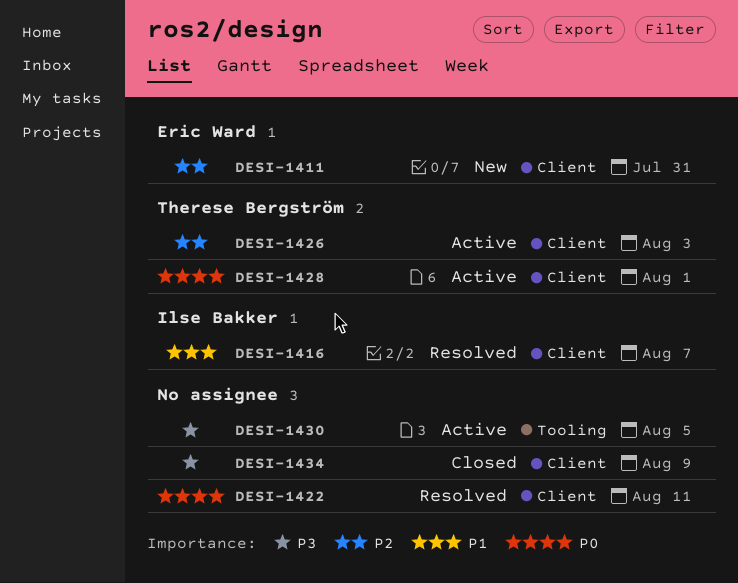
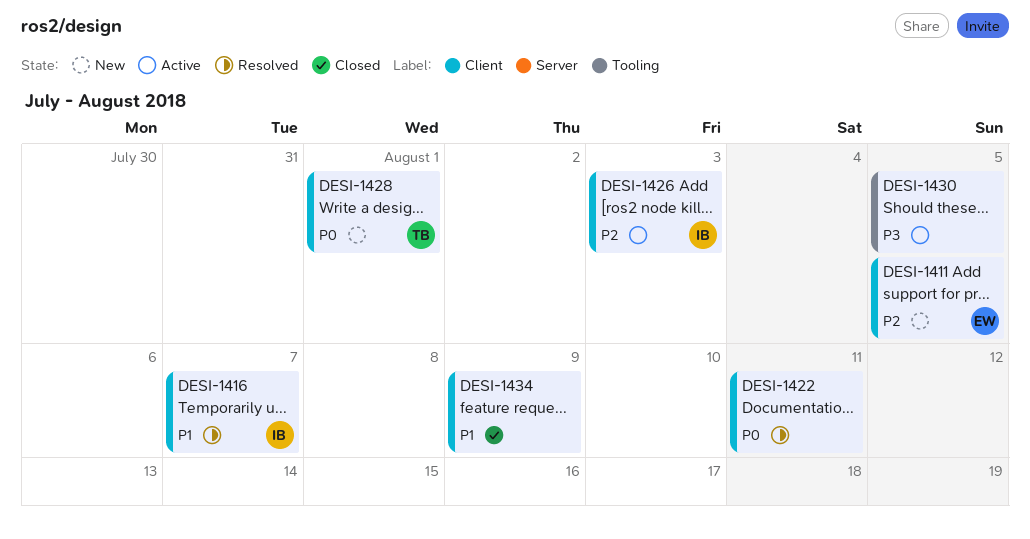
DESI-1411, due: Jul 31 -> Aug 5
DESI-1426, owner: Therese Bergström -> Ilse Bakker
DESI-1428, status: Active -> New
DESI-1434, priority: P3 -> P1

